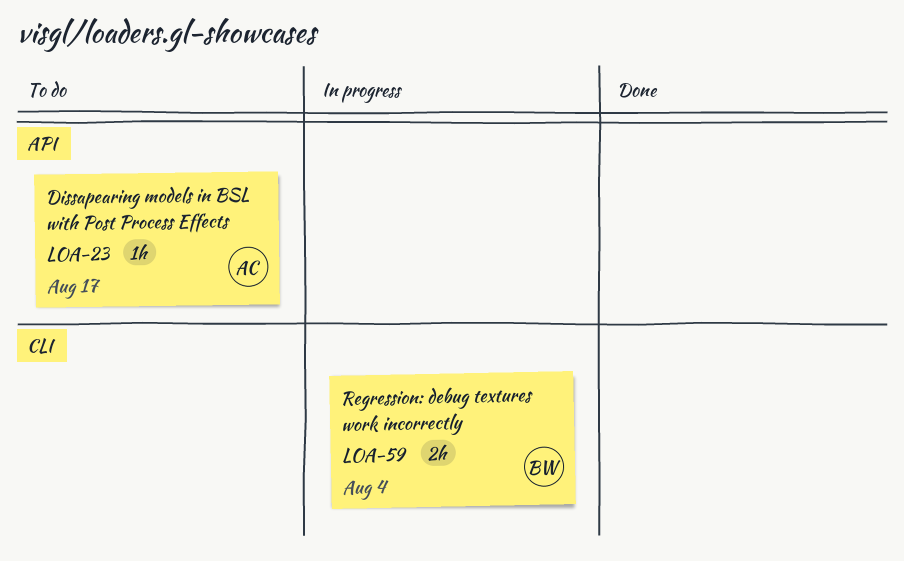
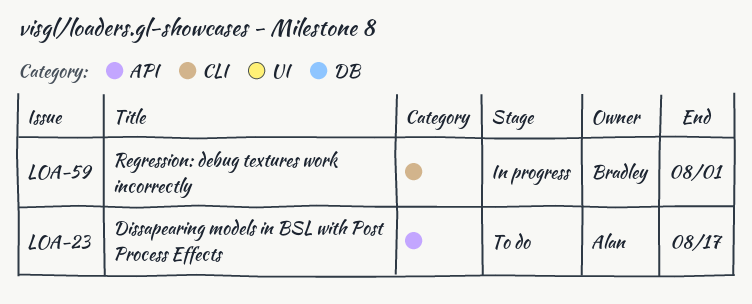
LOA-59, due: Aug 4 -> Aug 1

